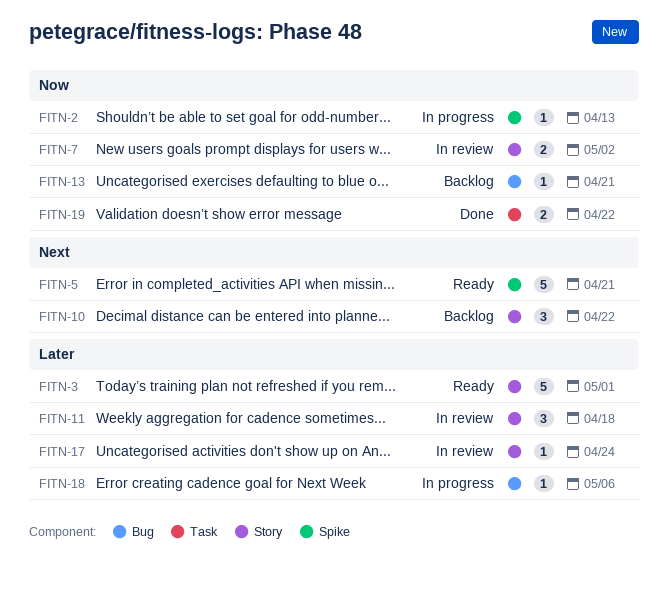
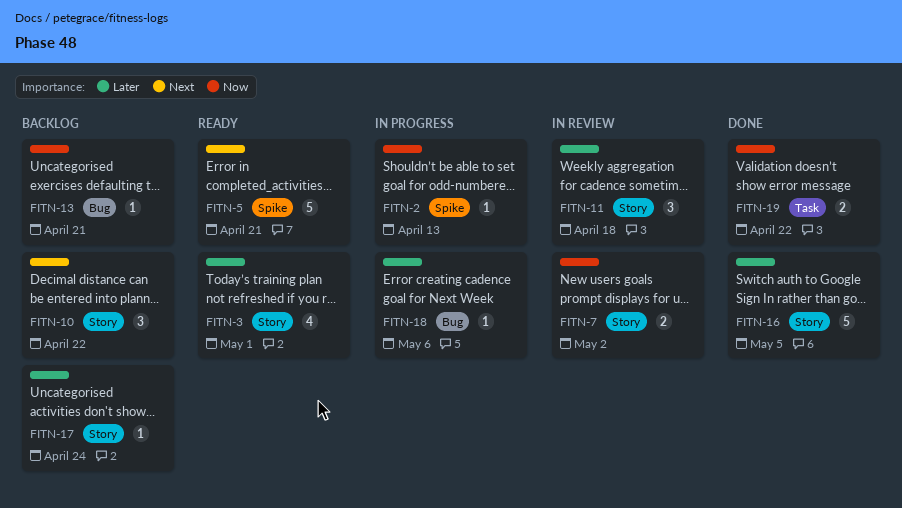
FITN-3, estimate: 5 -> 4
FITN-16: none -> present
FITN-17, status: In review -> Backlog

